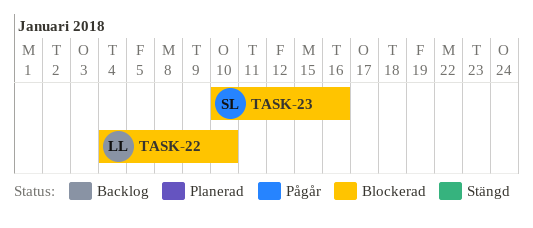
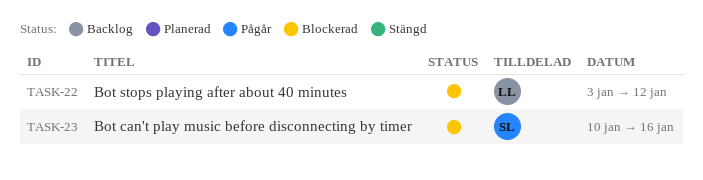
TASK-22, start: Jan 4 -> Jan 3
TASK-22, due: Jan 10 -> Jan 12

